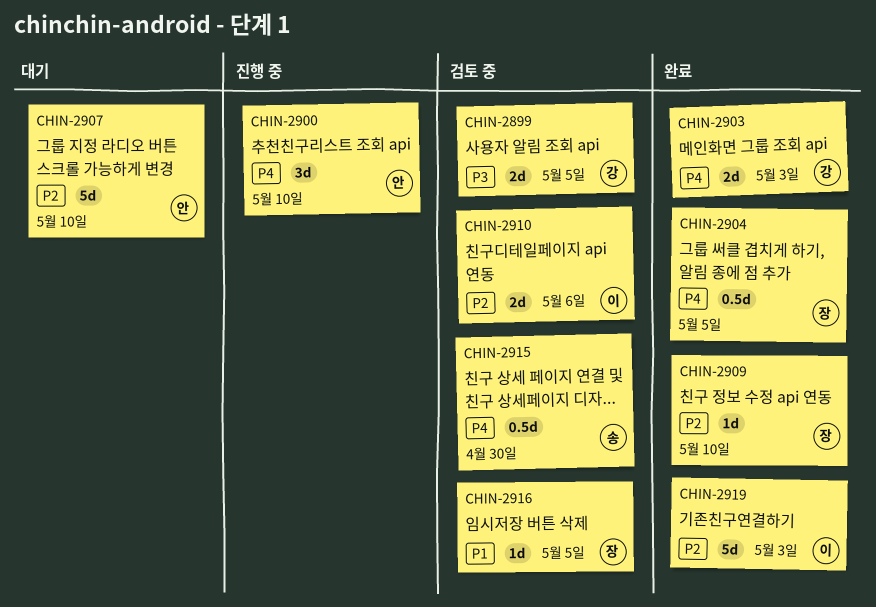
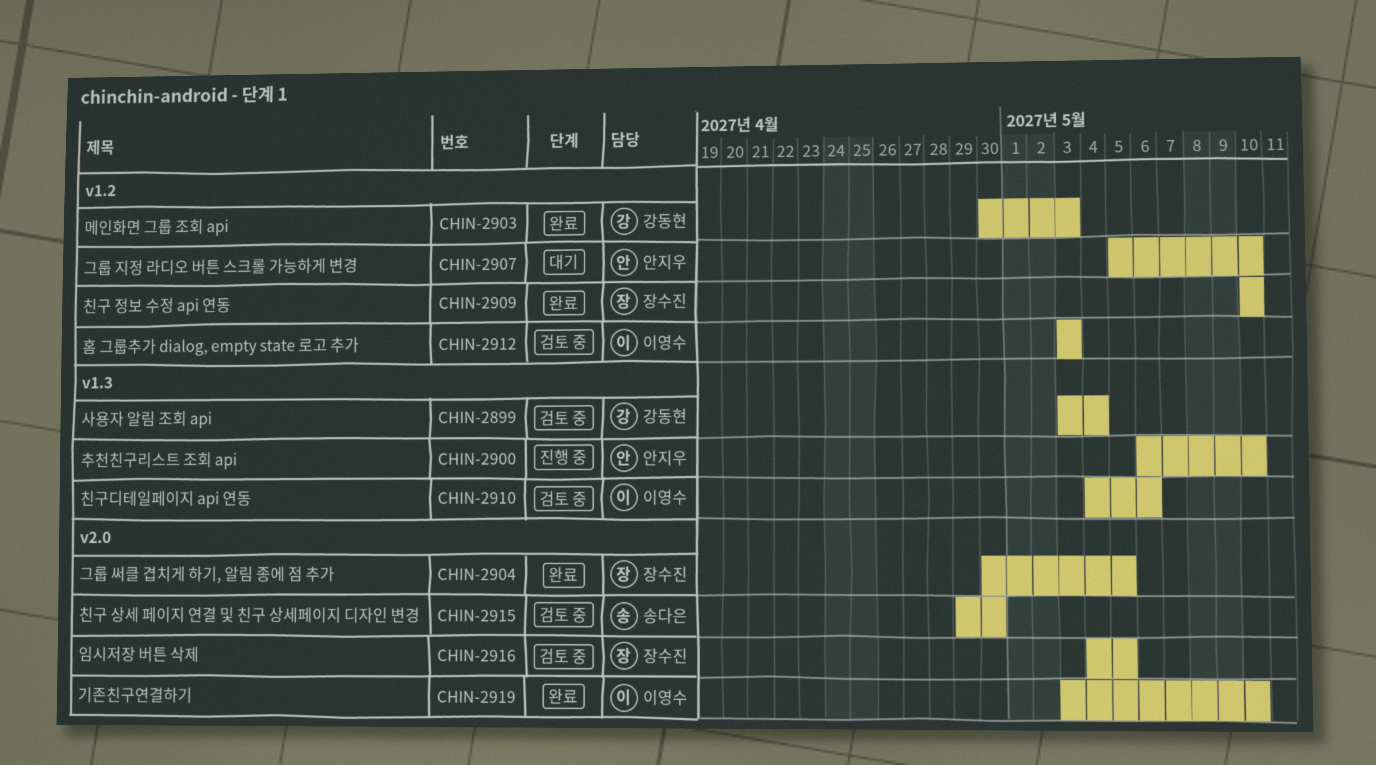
CHIN-2899, due: May 5 -> May 4
CHIN-2912: none -> present
CHIN-2919, due: May 3 -> May 10

